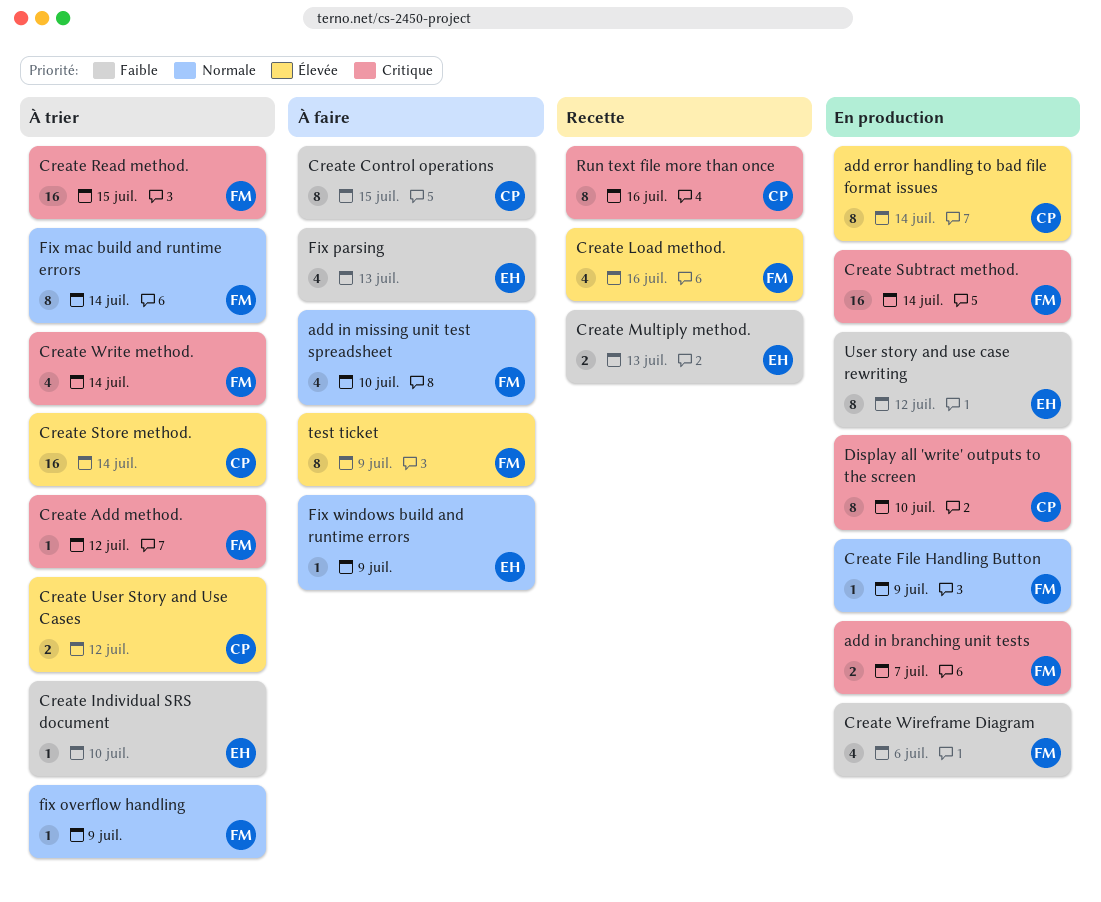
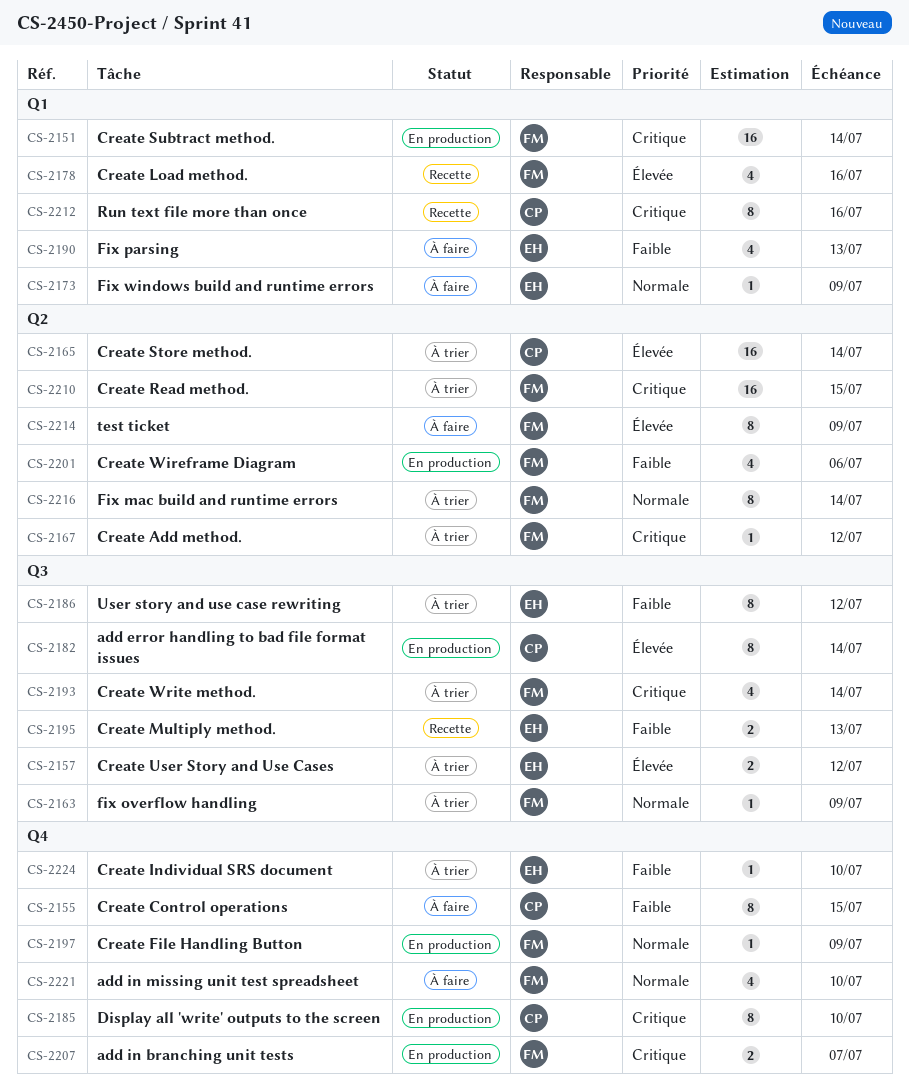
Create User Story and Use Cases, owner: CP -> EH
User story and use case rewriting, status: En production -> À trier

